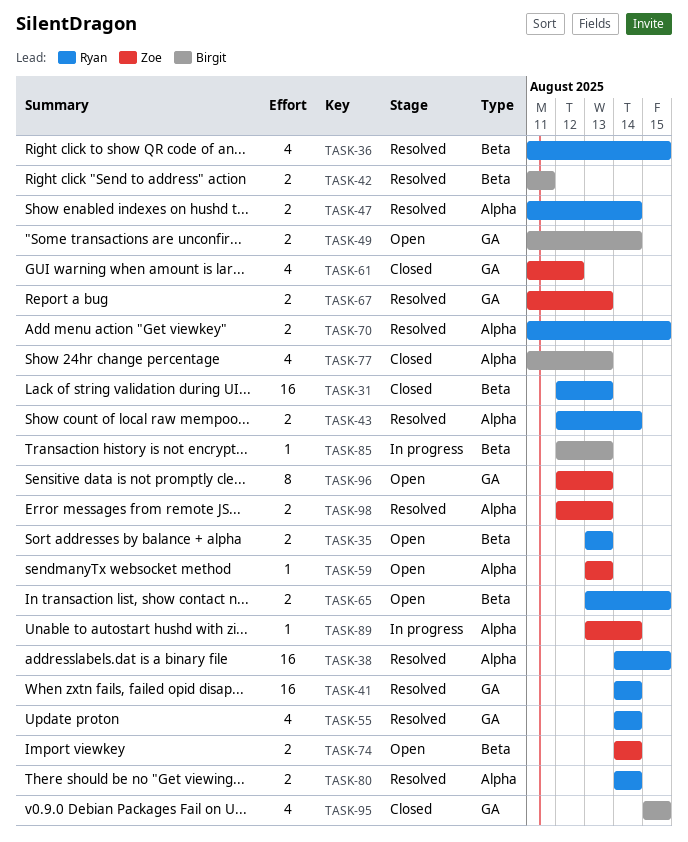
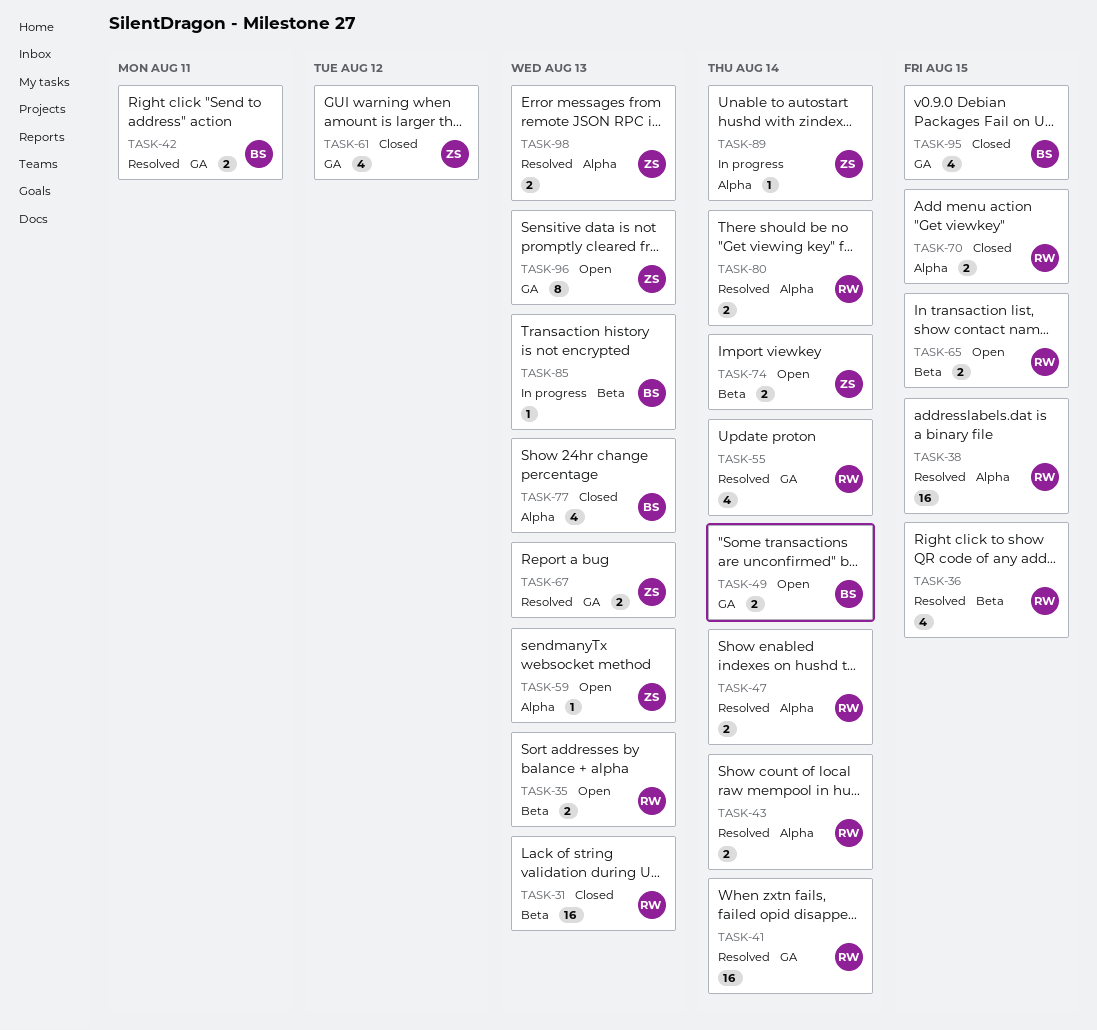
TASK-42, label: Beta -> GA
TASK-70, status: Resolved -> Closed

